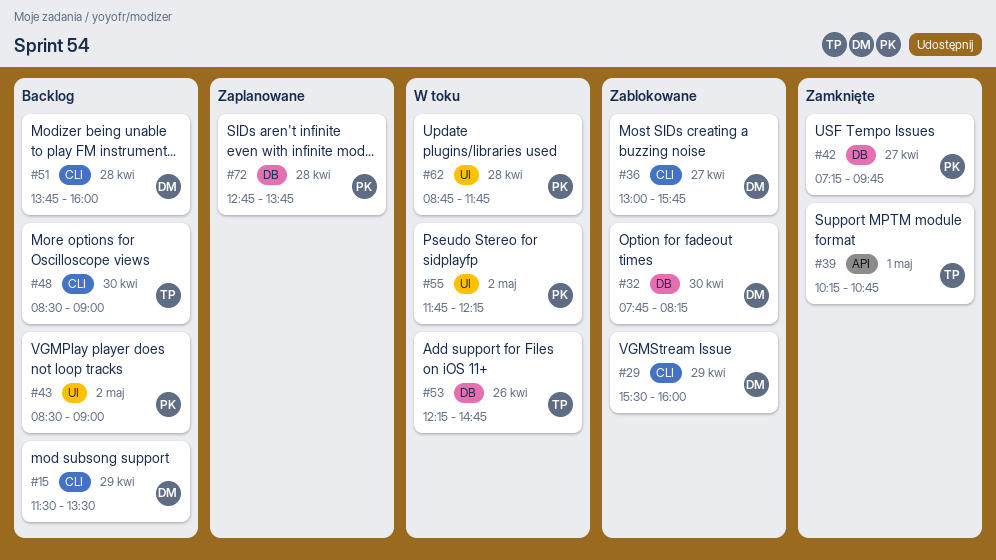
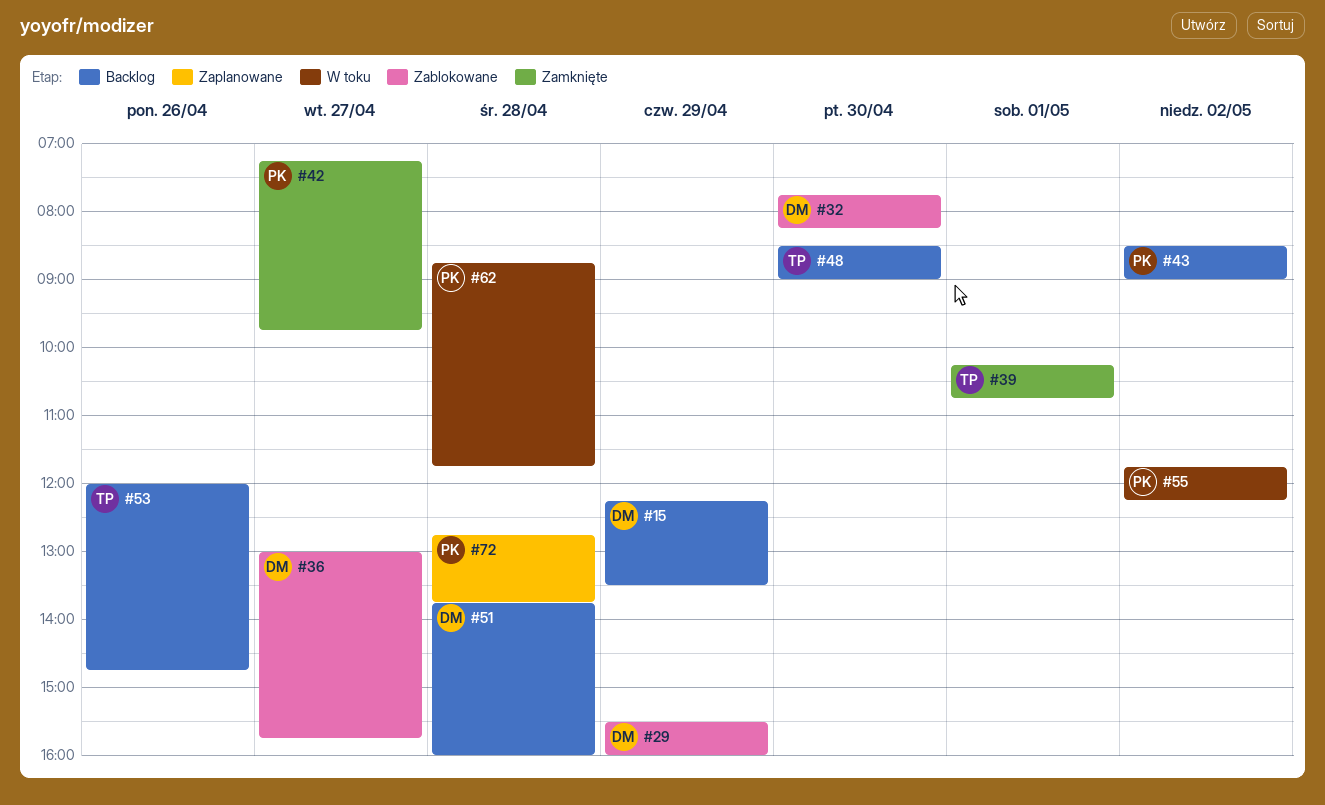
#15, begins: 11:30 -> 12:15
#53, status: W toku -> Backlog
#53, begins: 12:15 -> 12:00

